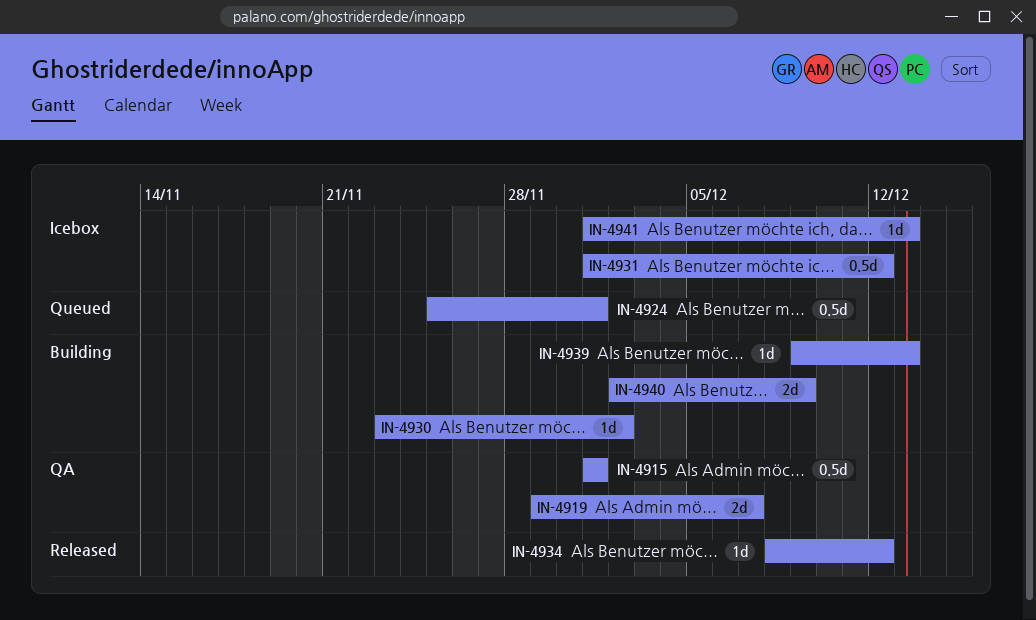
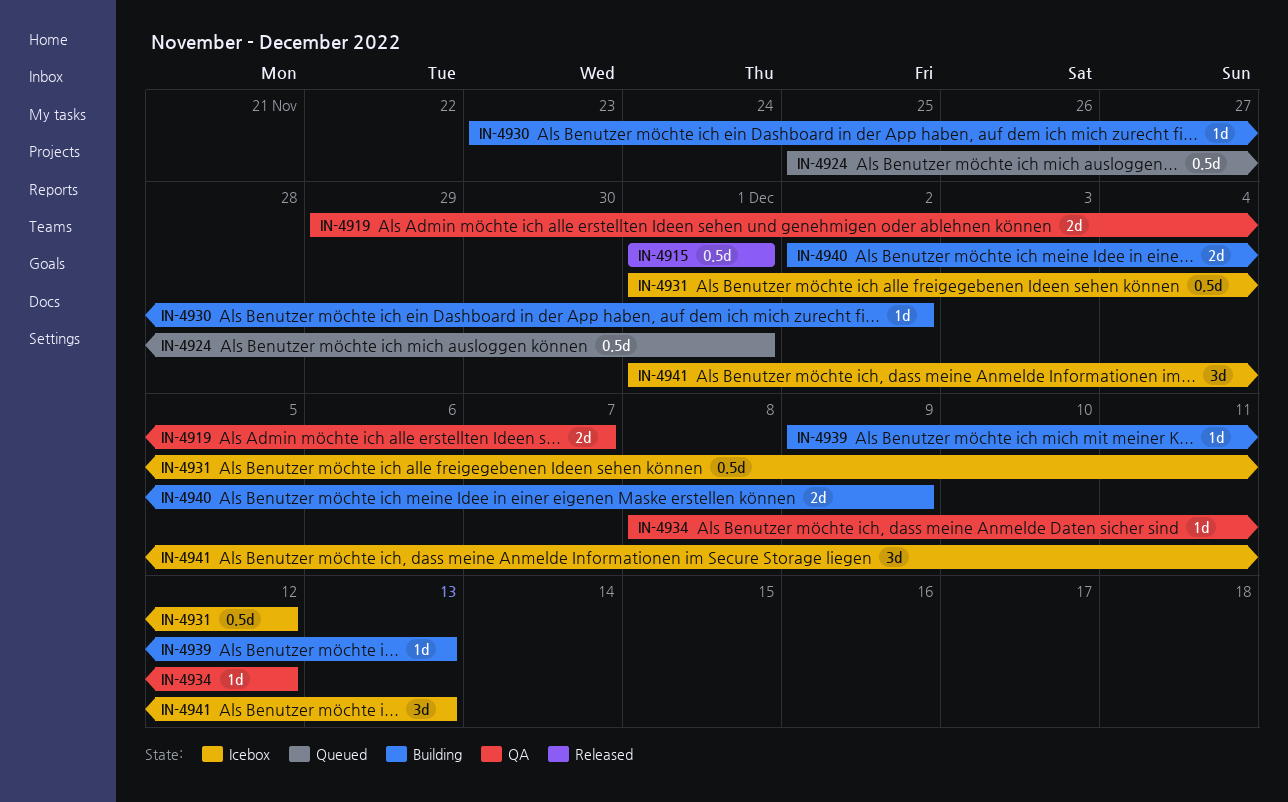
IN-4915, status: QA -> Released
IN-4934, status: Released -> QA
IN-4941, estimate: 1d -> 3d

